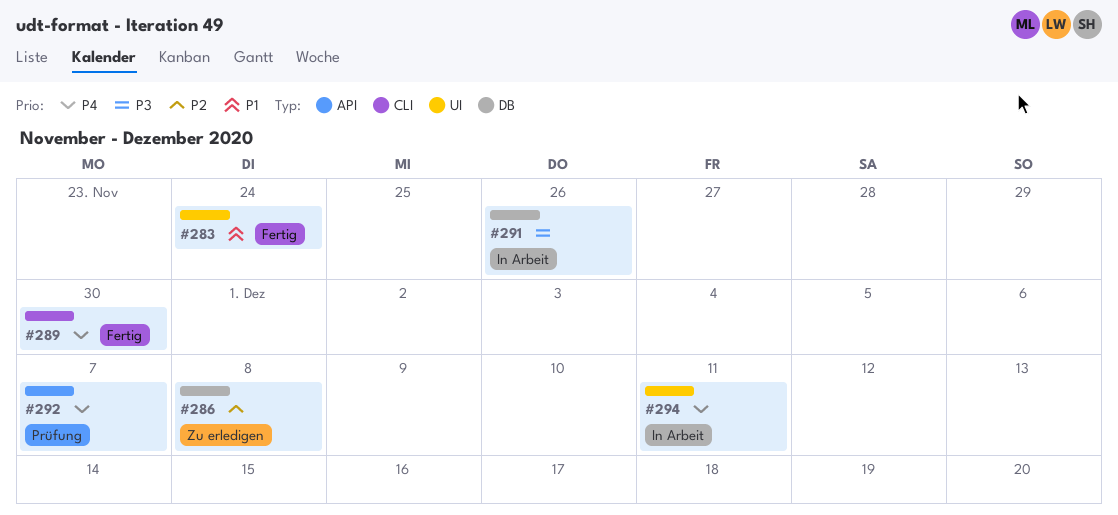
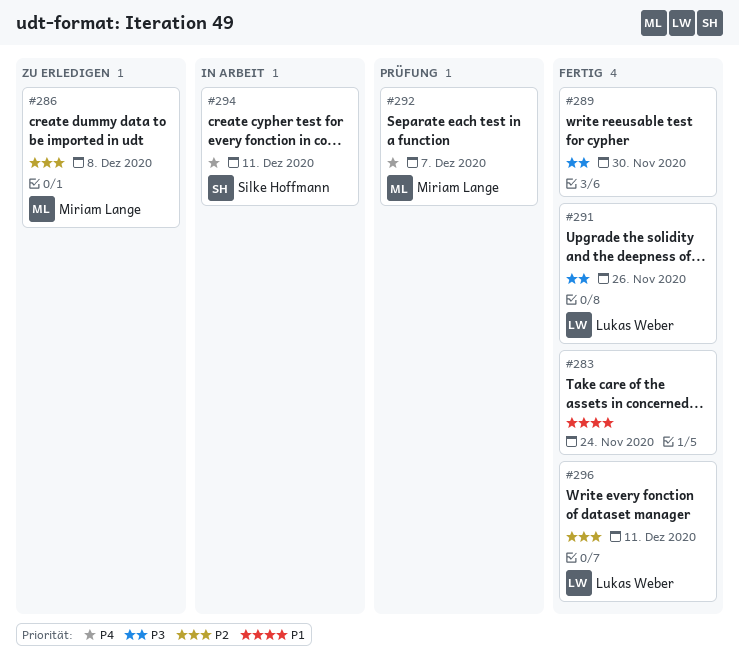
#289, priority: P4 -> P3
#291, status: In Arbeit -> Fertig
#296: none -> present

